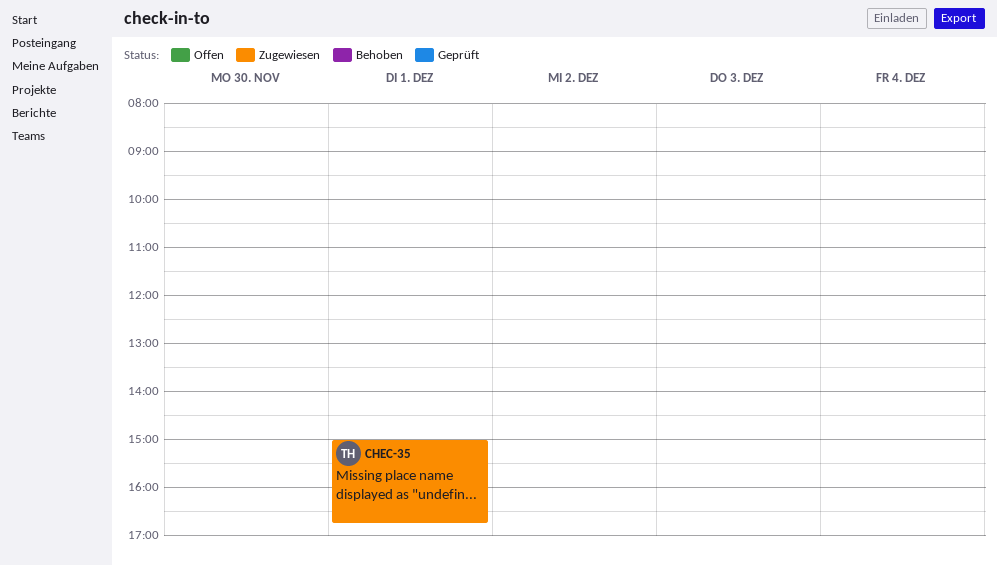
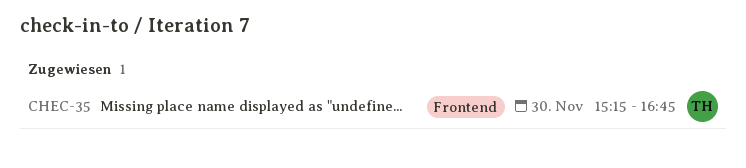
CHEC-35, day: Dec 1 -> Nov 30
CHEC-35, begins: 15:00 -> 15:15

